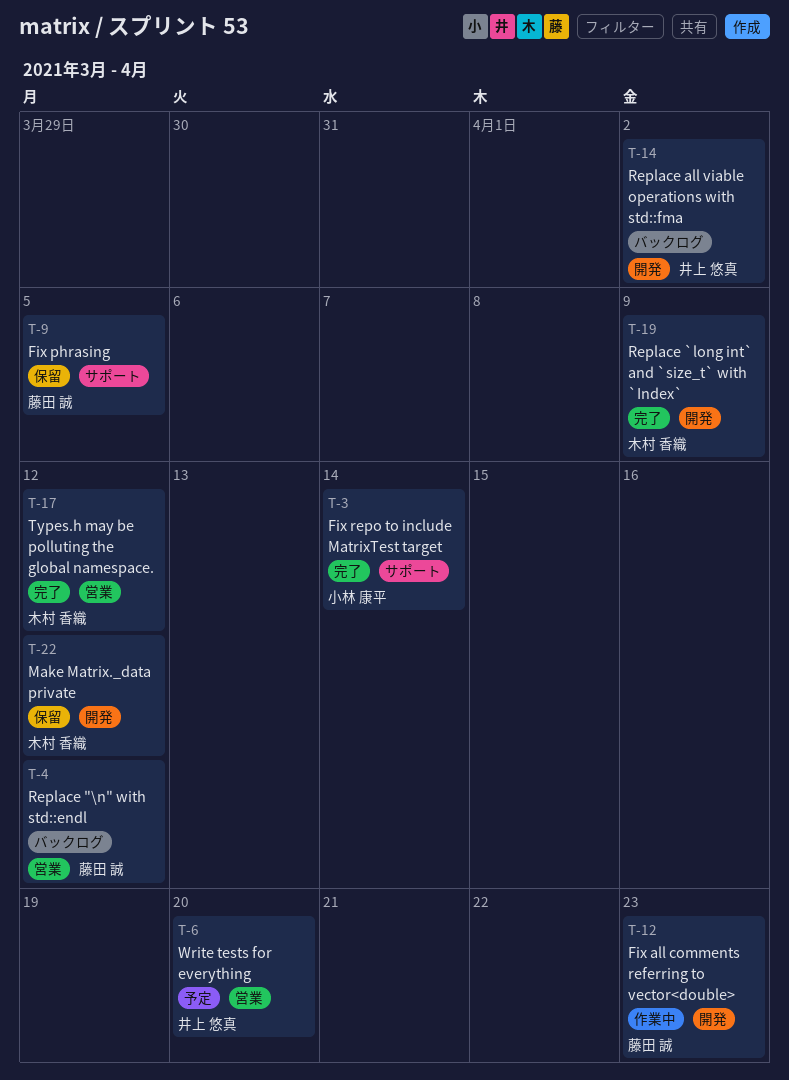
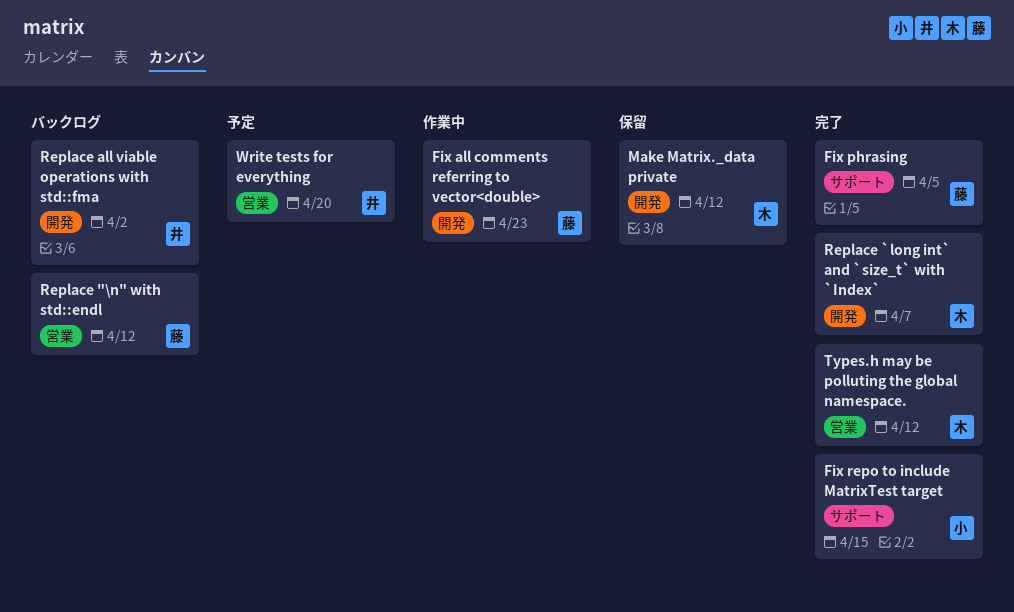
Fix phrasing, status: 保留 -> 完了
Fix repo to include MatrixTest target, due: Apr 14 -> Apr 15
Replace `long int` and `size_t` with `Index`, due: Apr 9 -> Apr 7

